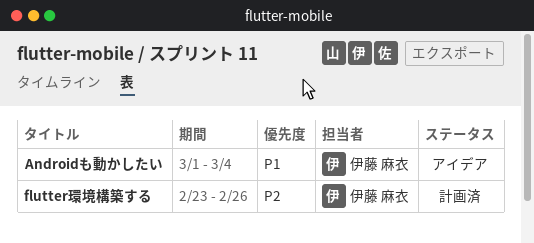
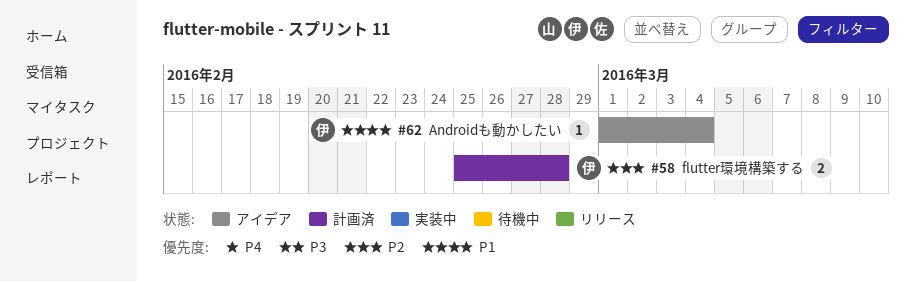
flutter環境構築する, start: Feb 23 -> Feb 25
flutter環境構築する, due: Feb 26 -> Feb 28

